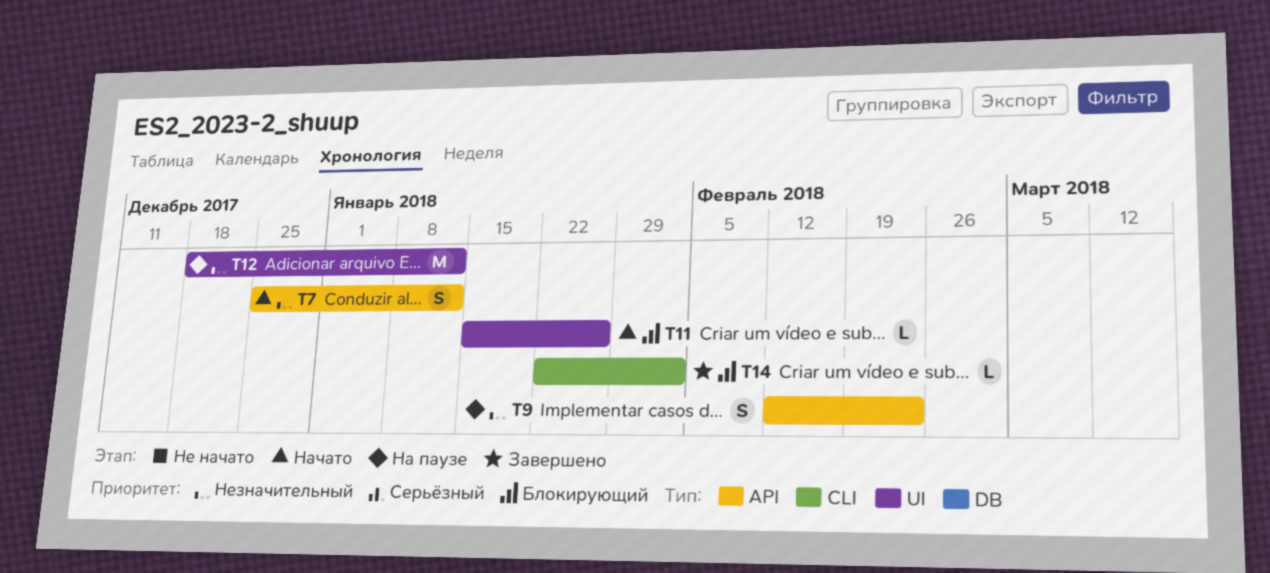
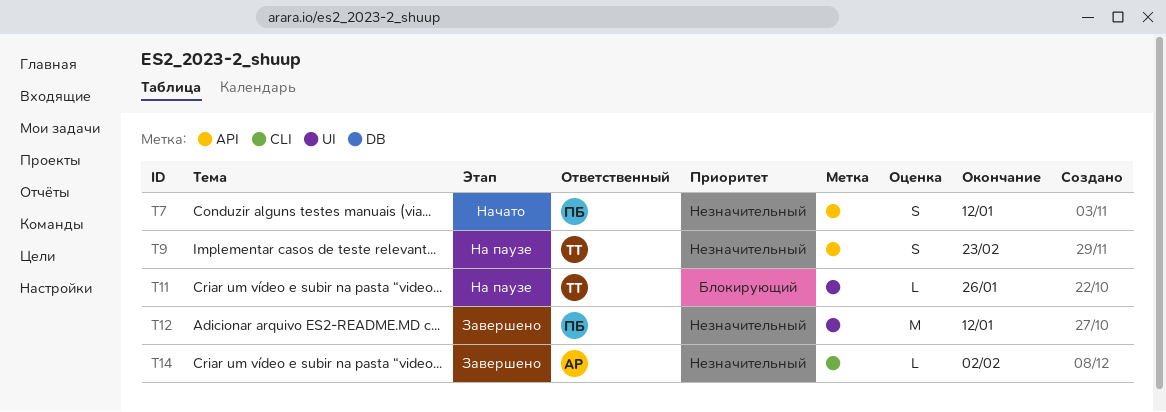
T11, status: Начато -> На паузе
T12, status: На паузе -> Завершено
T14, priority: Блокирующий -> Незначительный

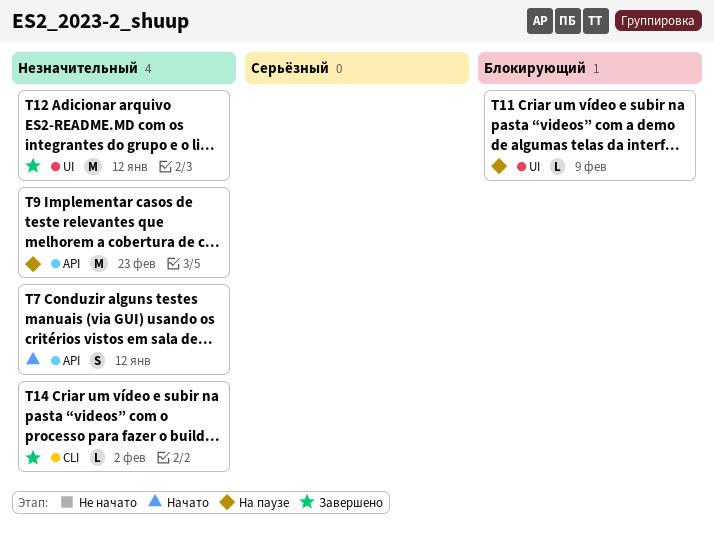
T9, estimate: S -> M
T11, due: Jan 26 -> Feb 9

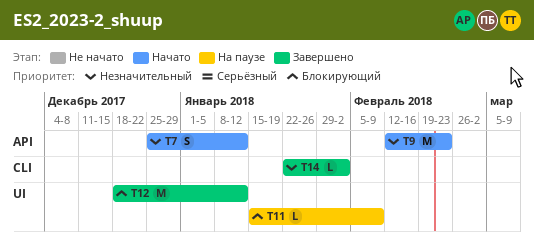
T9, status: На паузе -> Начато
T12, priority: Незначительный -> Блокирующий

